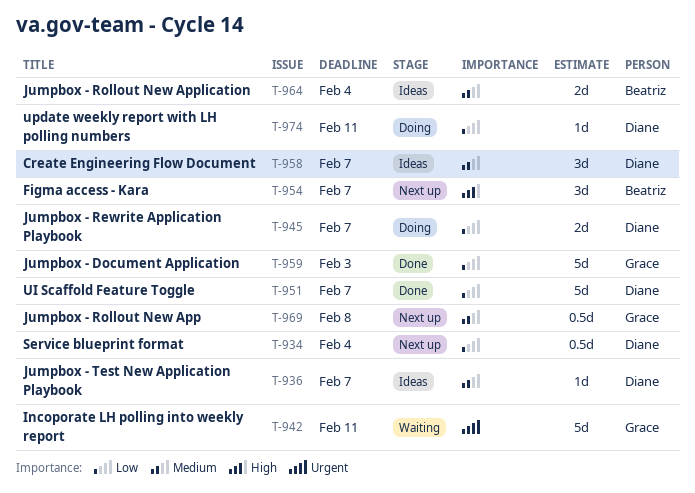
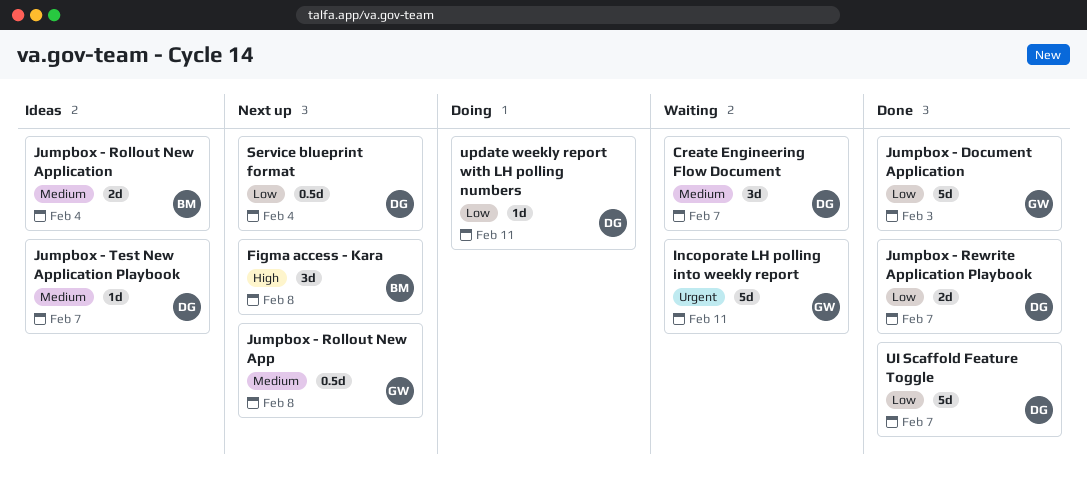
Create Engineering Flow Document, status: Ideas -> Waiting
Figma access - Kara, due: Feb 7 -> Feb 8
Jumpbox - Rewrite Application Playbook, status: Doing -> Done

